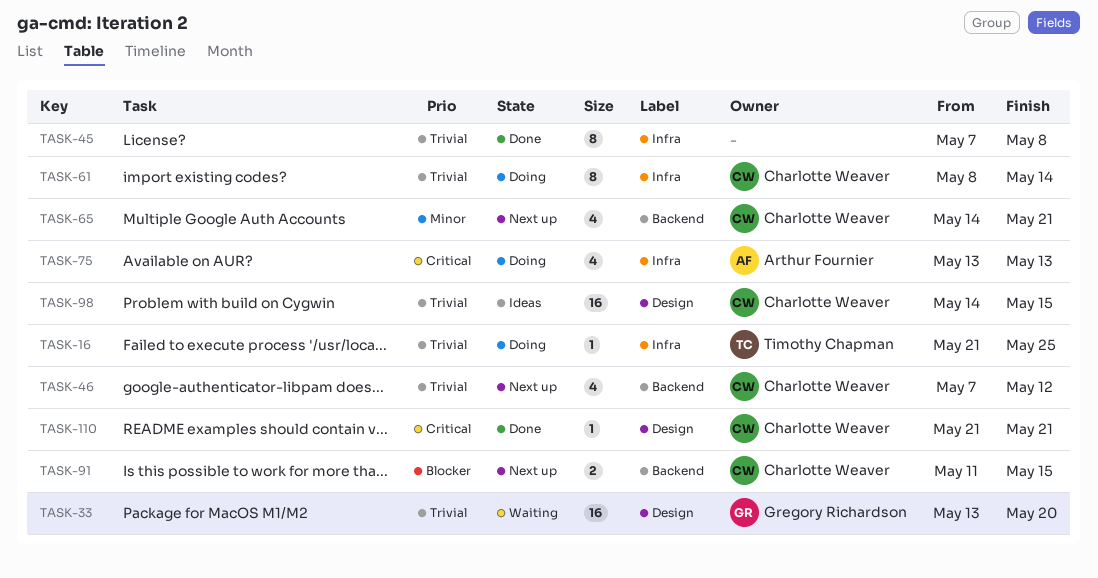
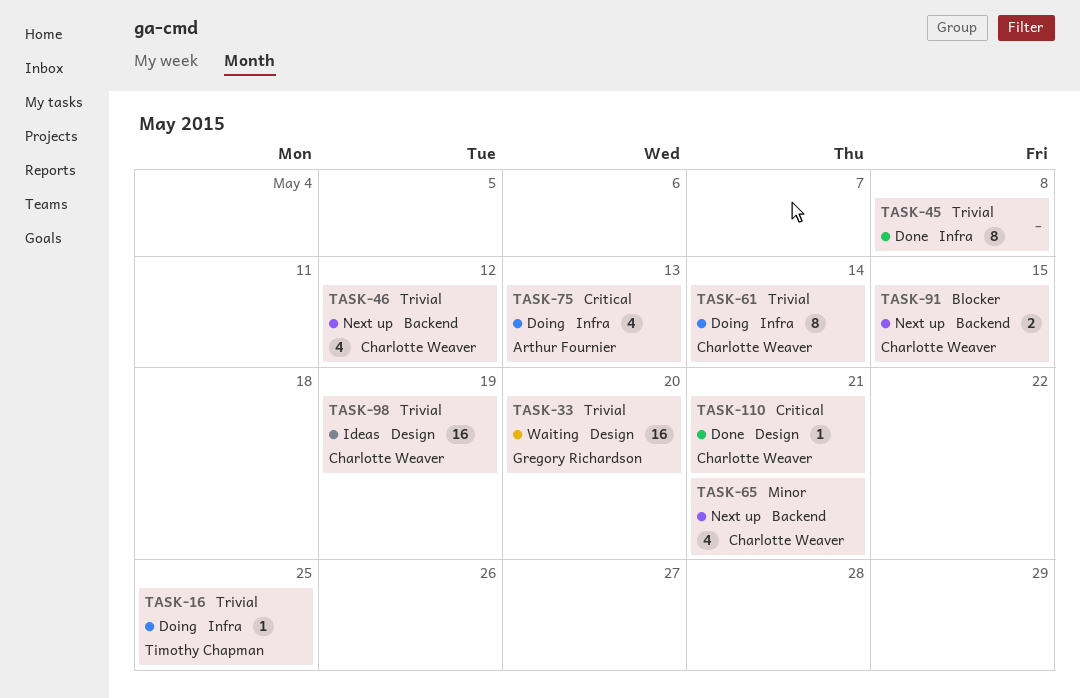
TASK-98, due: May 15 -> May 19

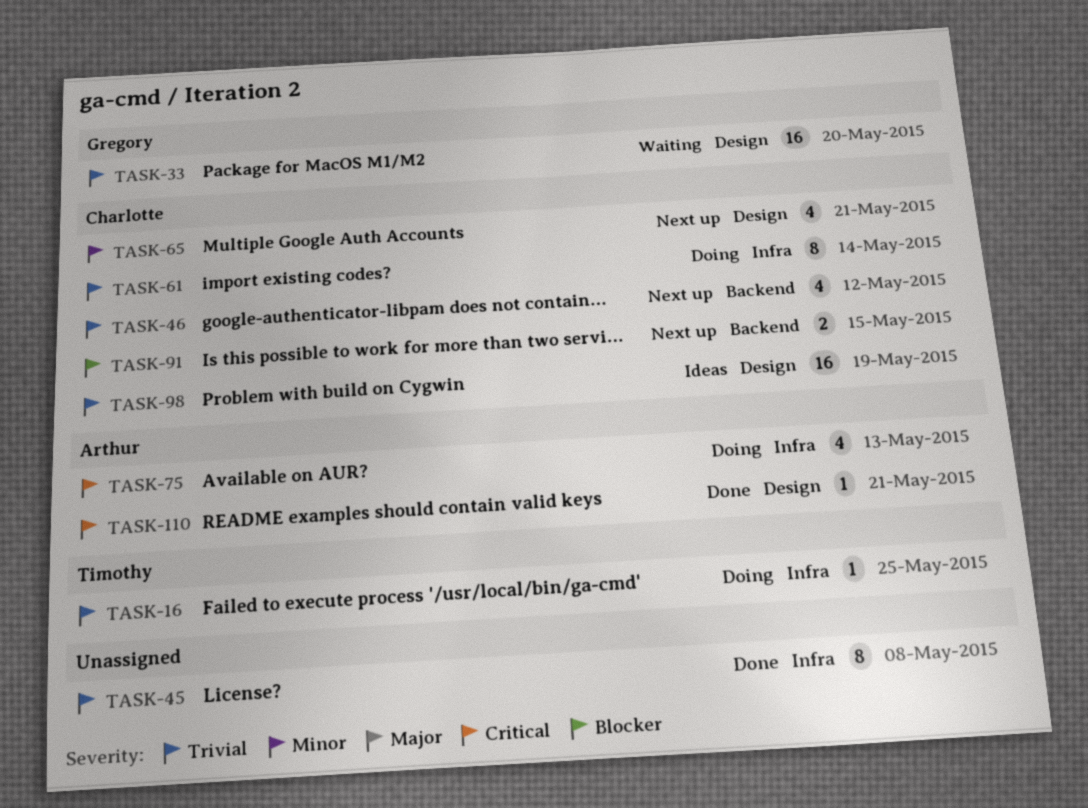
TASK-65, label: Backend -> Design
TASK-110, owner: Charlotte Weaver -> Arthur Fournier

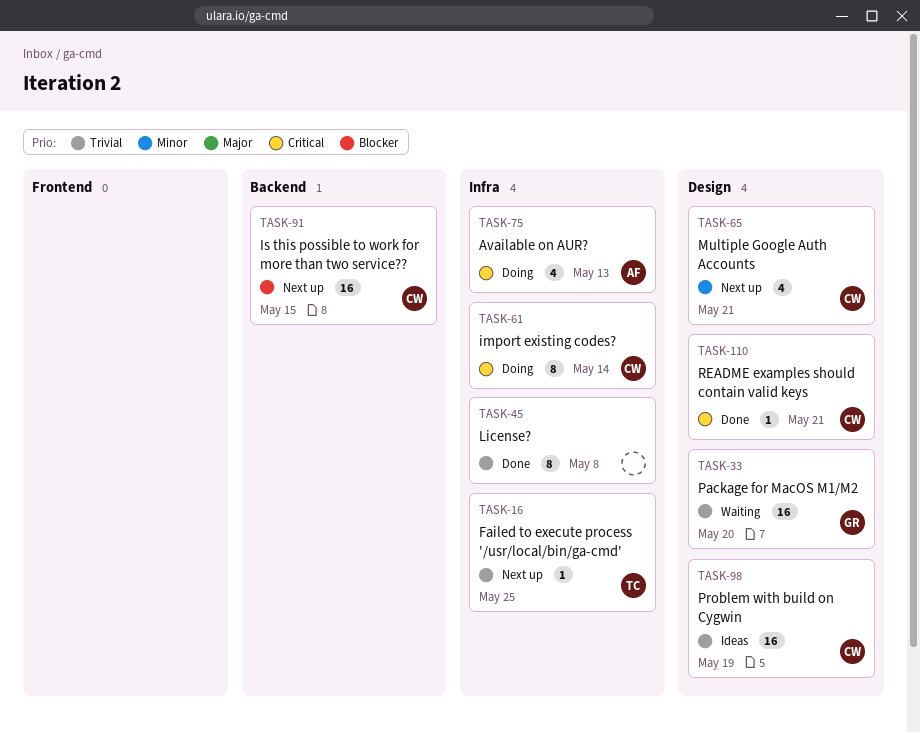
TASK-16, status: Doing -> Next up
TASK-46: present -> none
TASK-61, priority: Trivial -> Critical
TASK-91, estimate: 2 -> 16
TASK-110, owner: Arthur -> Charlotte

